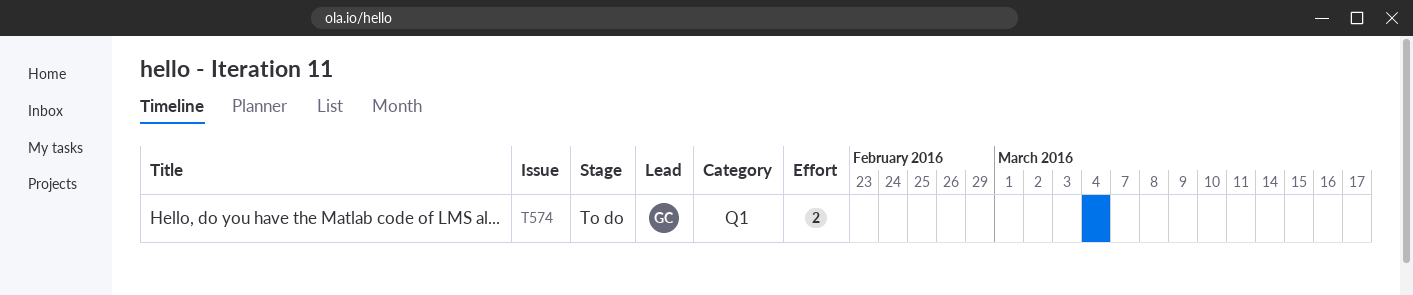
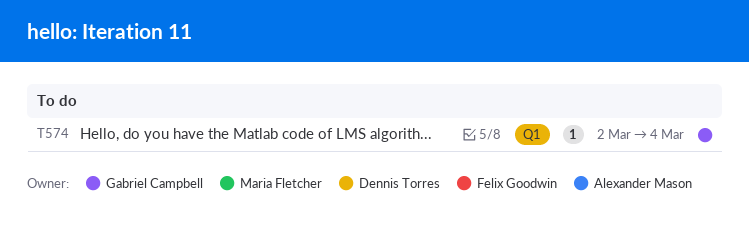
T574, estimate: 2 -> 1
T574, start: Mar 4 -> Mar 2

